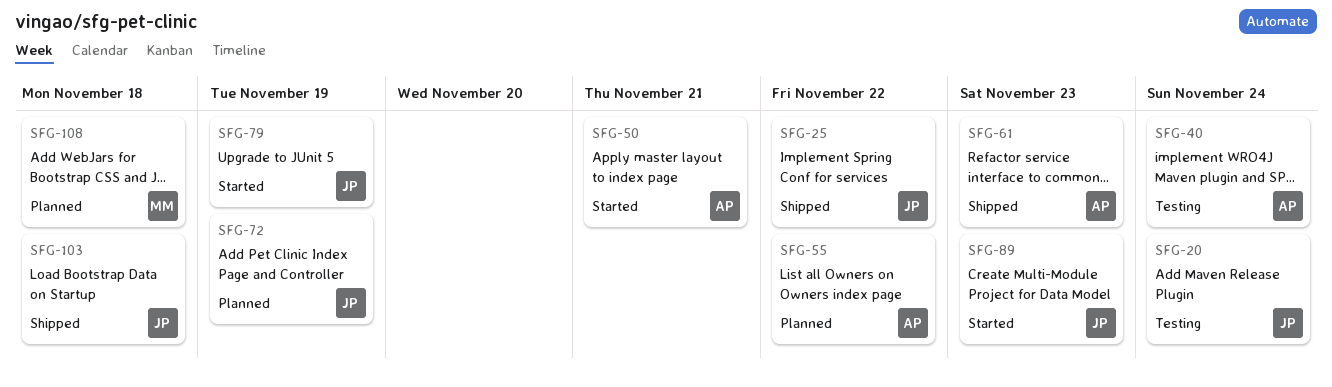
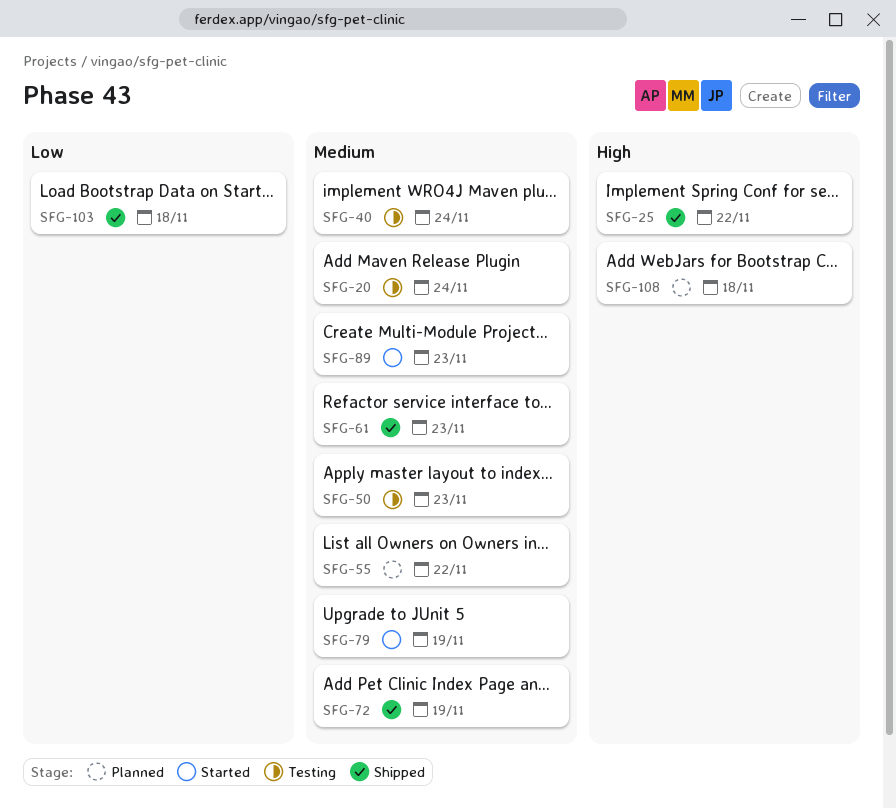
SFG-50, status: Started -> Testing
SFG-50, due: Nov 21 -> Nov 23
SFG-72, status: Planned -> Shipped

